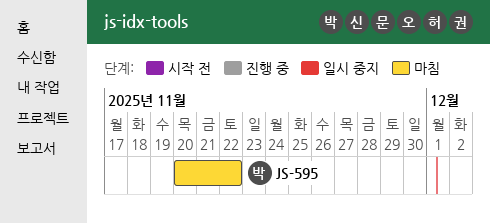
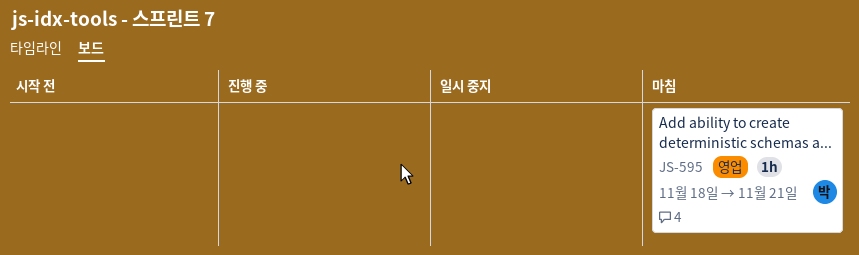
JS-595, start: Nov 20 -> Nov 18
JS-595, due: Nov 22 -> Nov 21

